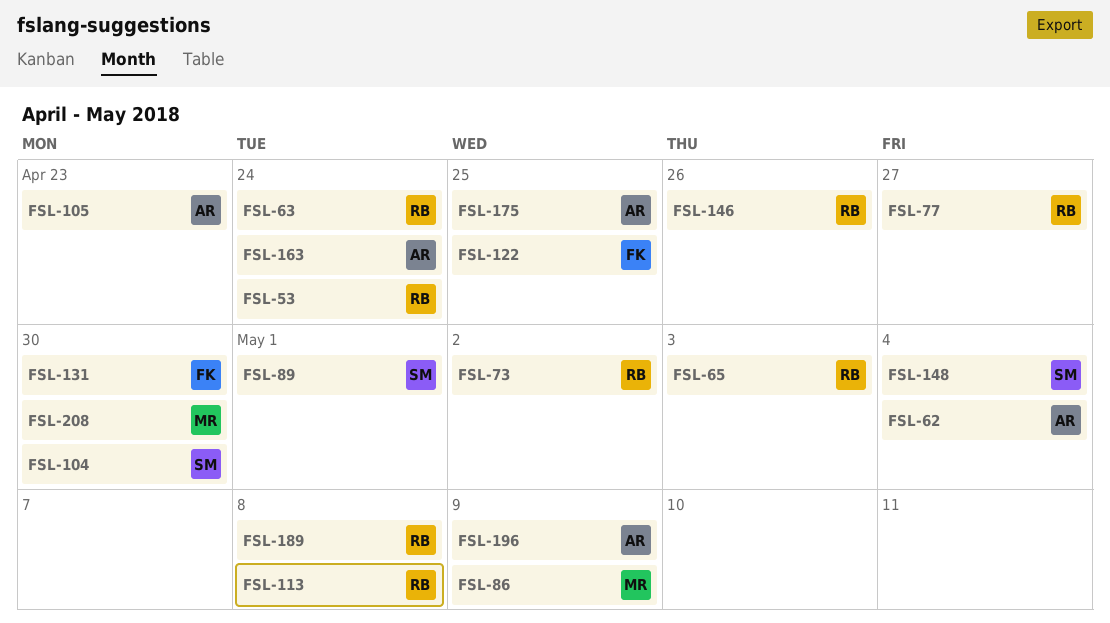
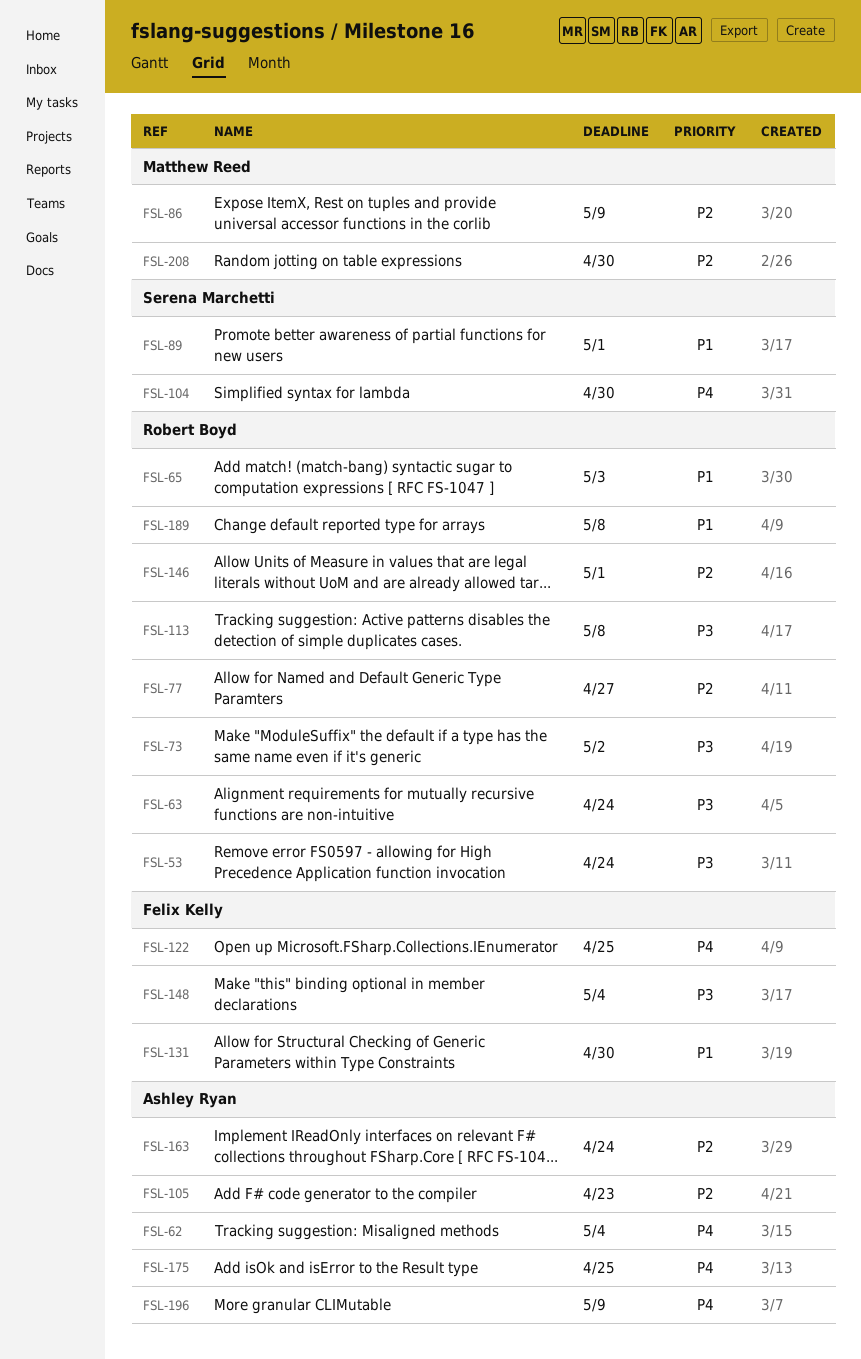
FSL-146, due: Apr 26 -> May 1
FSL-148, owner: Serena Marchetti -> Felix Kelly

